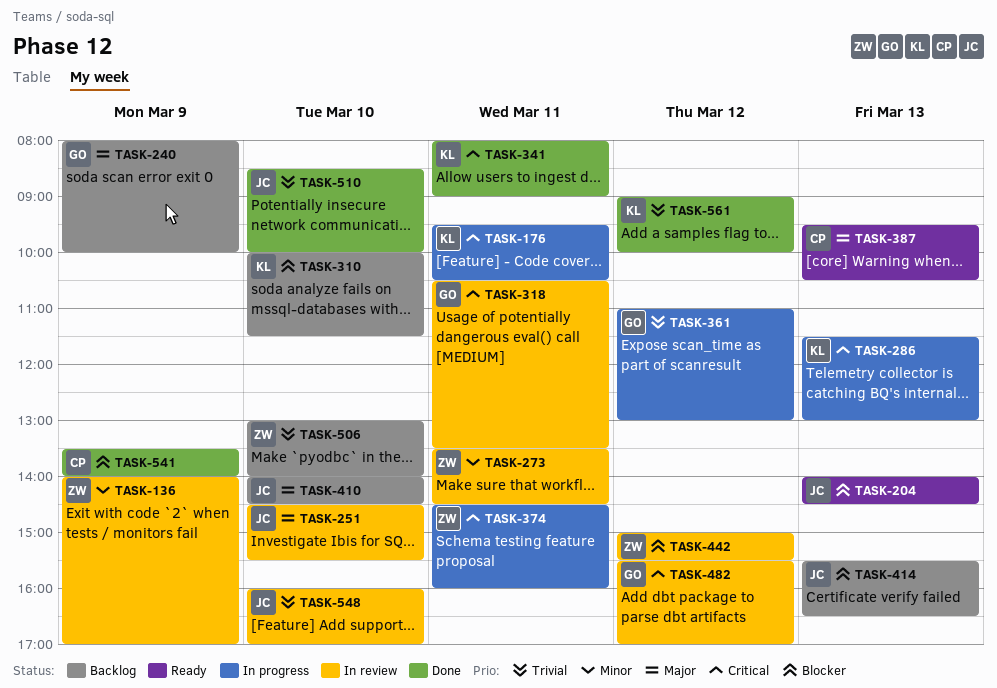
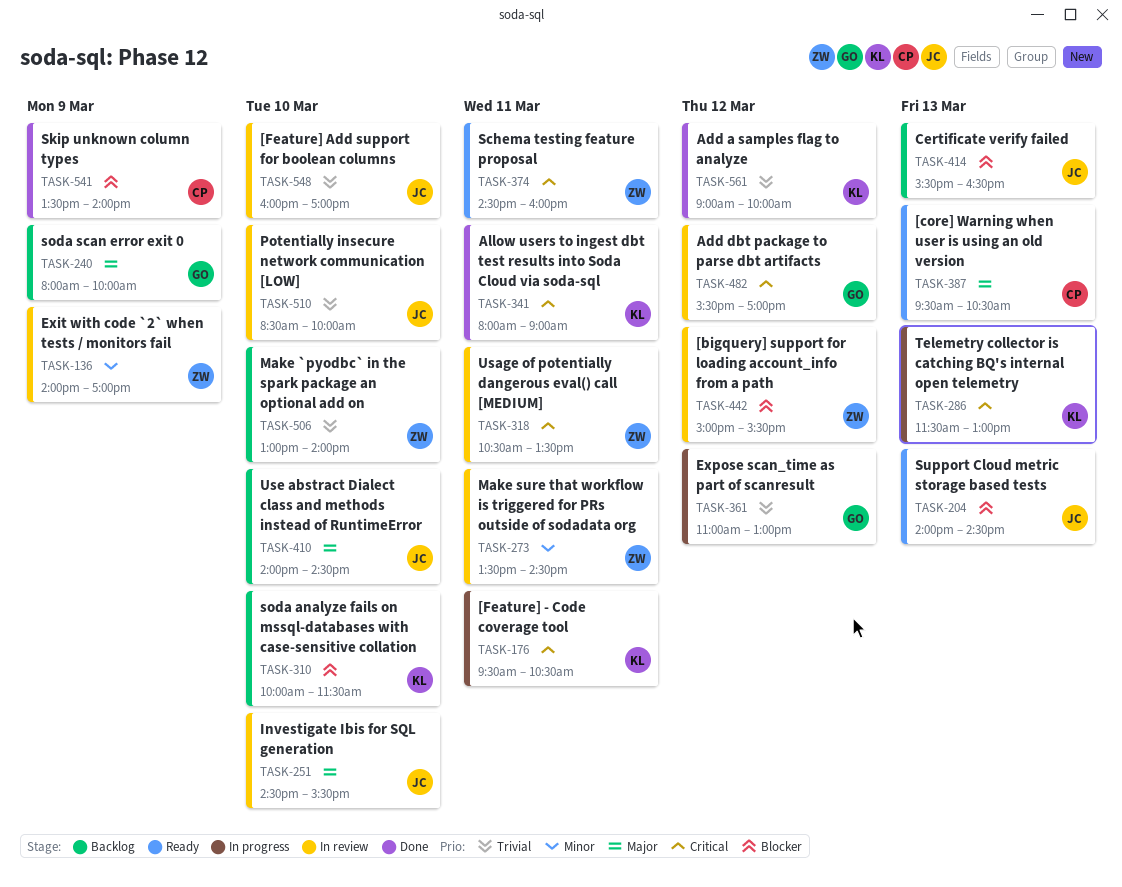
TASK-318, owner: GO -> ZW
TASK-374, status: In progress -> Ready
TASK-510, status: Done -> In review

